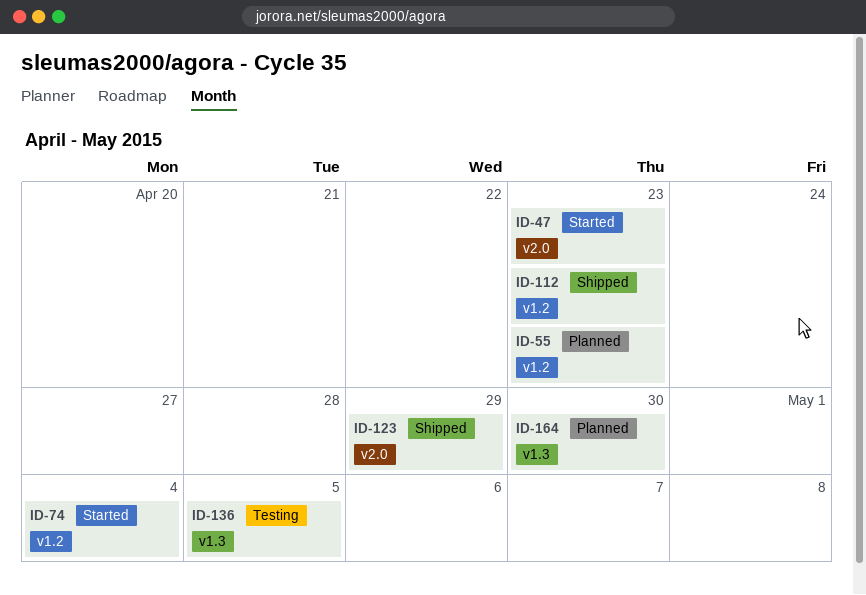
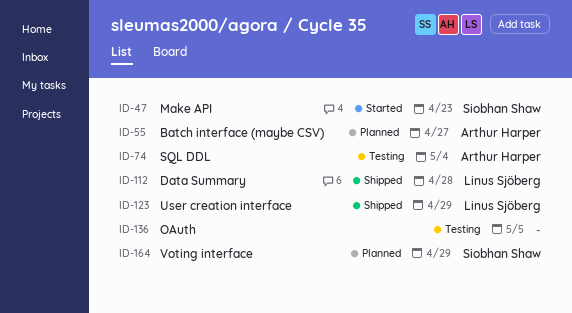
ID-55, due: Apr 23 -> Apr 27
ID-74, status: Started -> Testing
ID-112, due: Apr 23 -> Apr 28
ID-164, due: Apr 30 -> Apr 29

